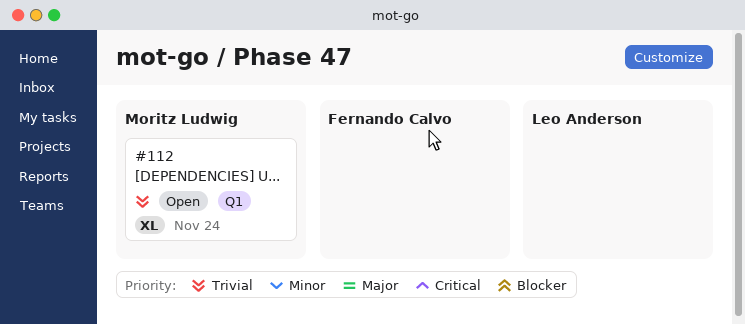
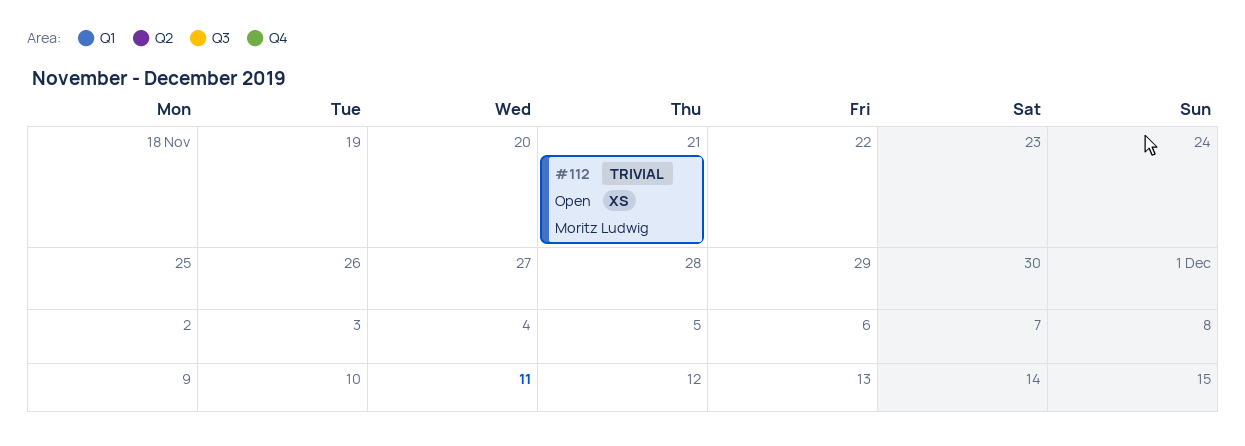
#112, estimate: XL -> XS
#112, due: Nov 24 -> Nov 21

